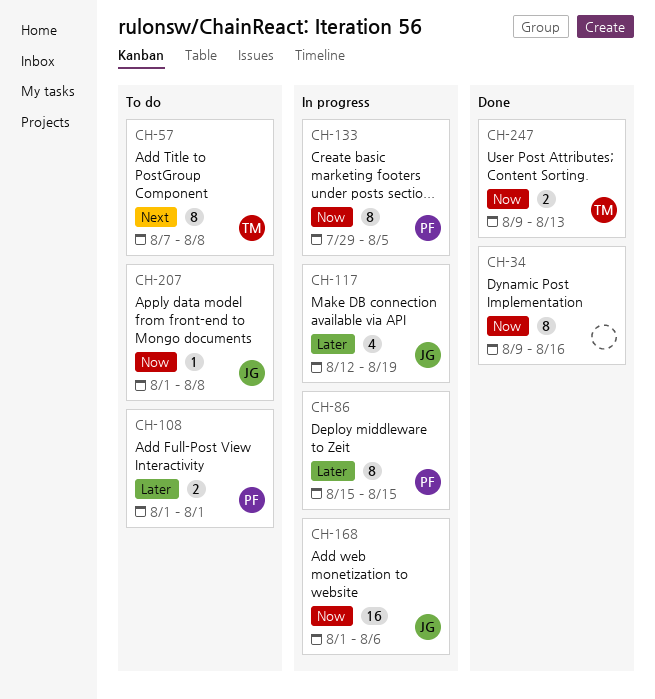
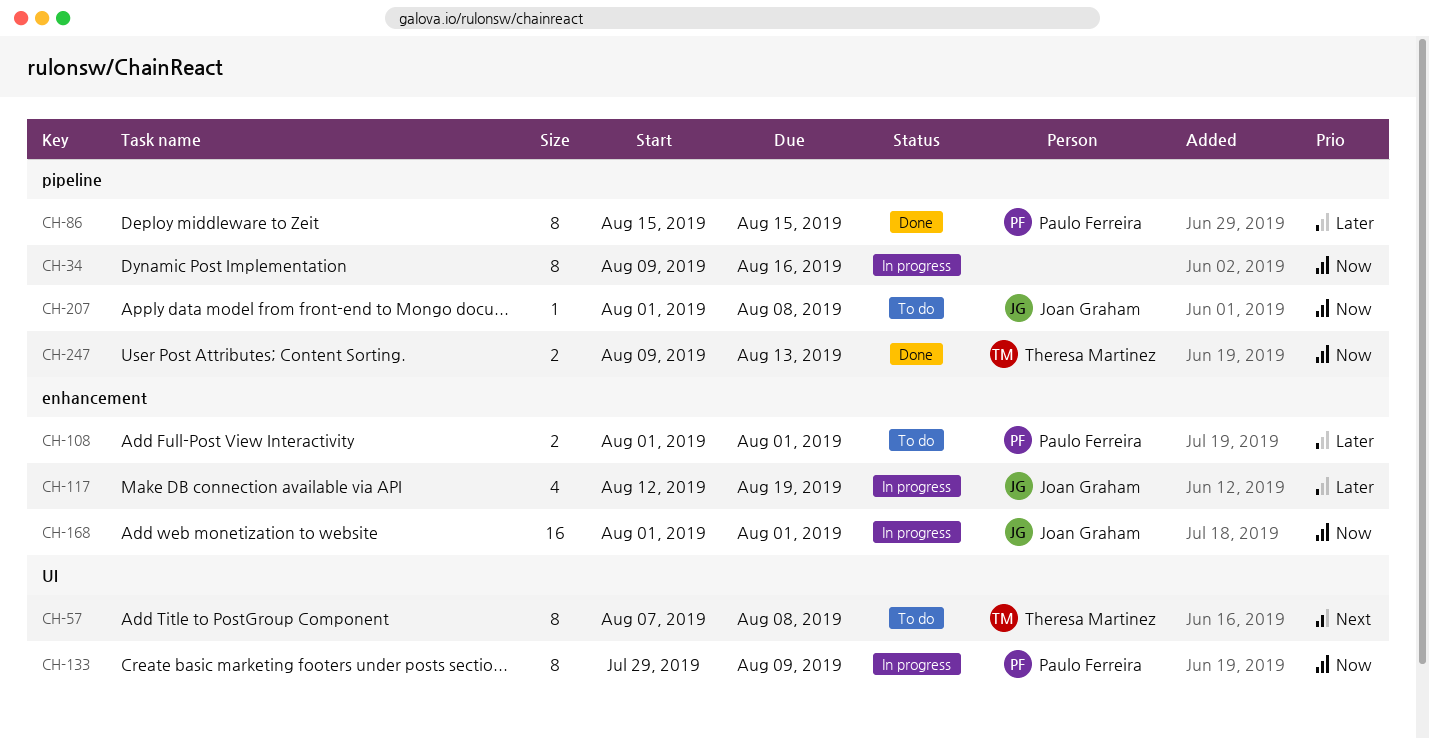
CH-34, status: Done -> In progress
CH-86, status: In progress -> Done
CH-133, due: Aug 5 -> Aug 9
CH-168, due: Aug 6 -> Aug 1

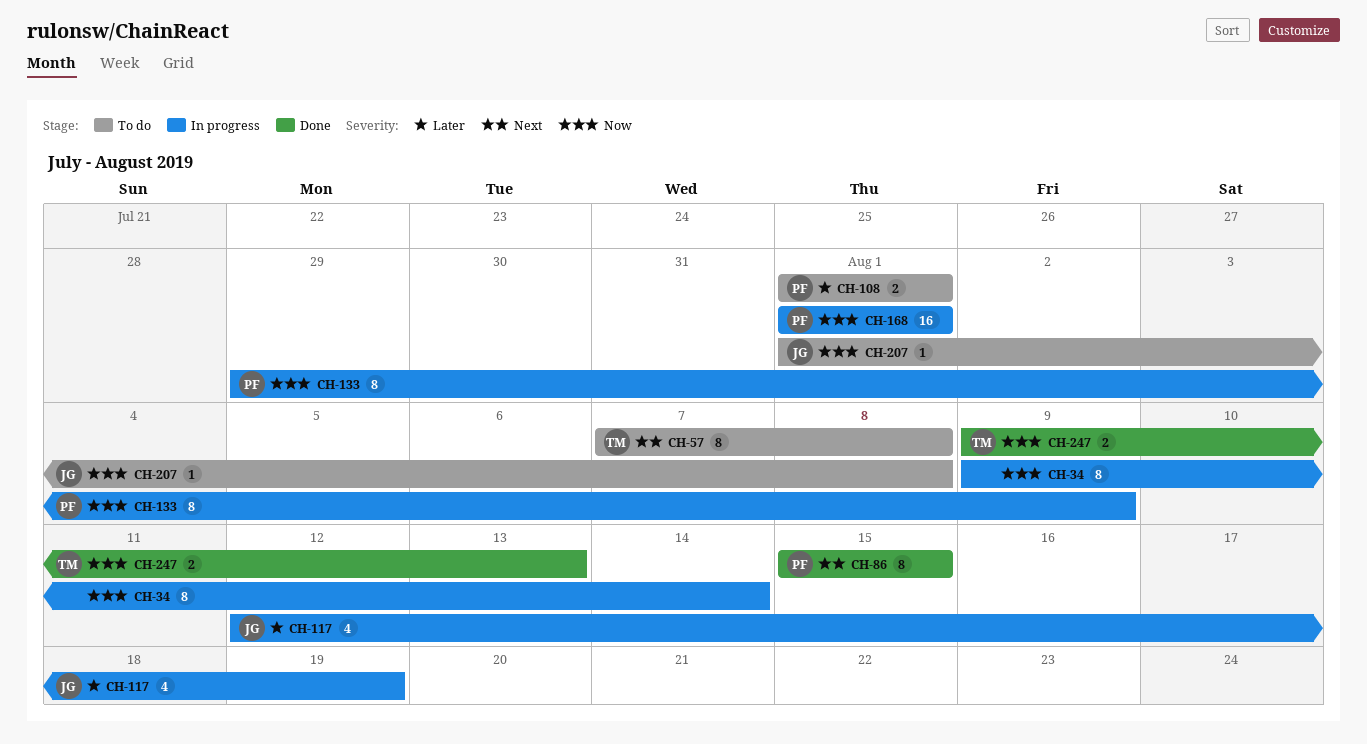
CH-34, due: Aug 16 -> Aug 14
CH-86, priority: Later -> Next
CH-168, owner: Joan Graham -> Paulo Ferreira

